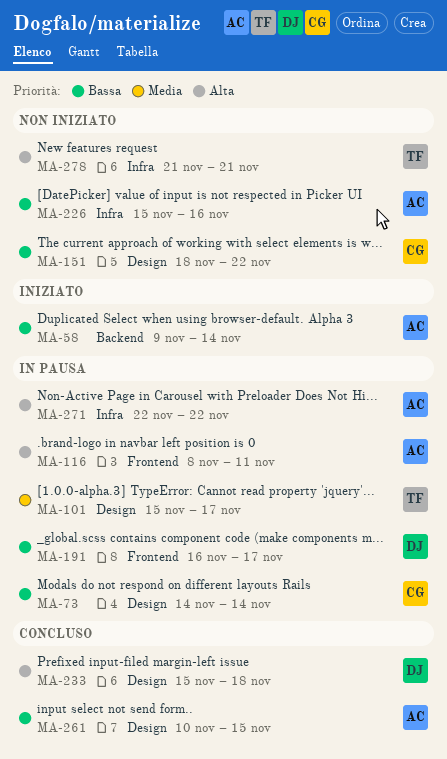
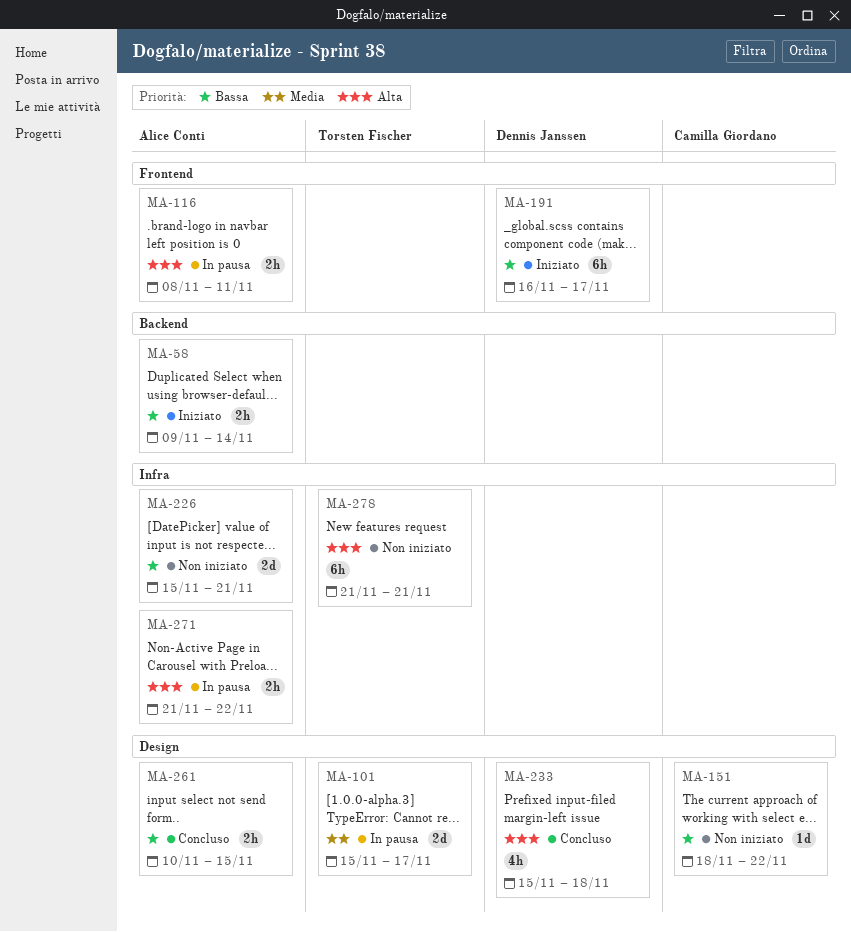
MA-73: present -> none
MA-191, status: In pausa -> Iniziato
MA-226, due: Nov 16 -> Nov 21
MA-271, start: Nov 22 -> Nov 21

